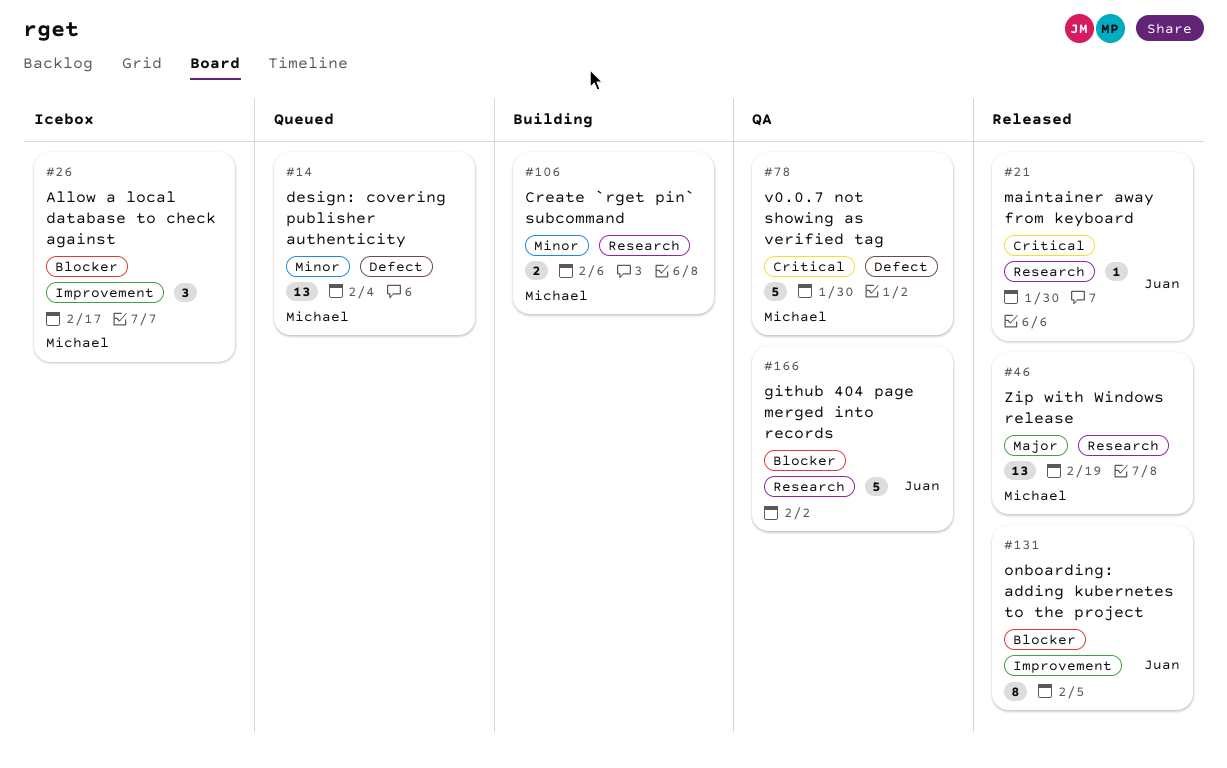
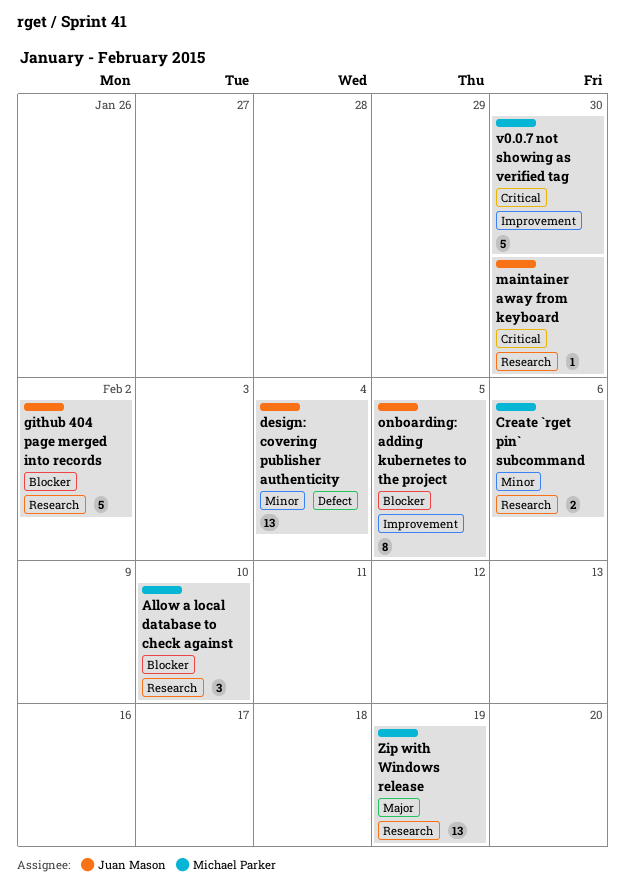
Allow a local database to check against, label: Improvement -> Research
Allow a local database to check against, due: Feb 17 -> Feb 10
design: covering publisher authenticity, owner: Michael Parker -> Juan Mason
v0.0.7 not showing as verified tag, label: Defect -> Improvement

